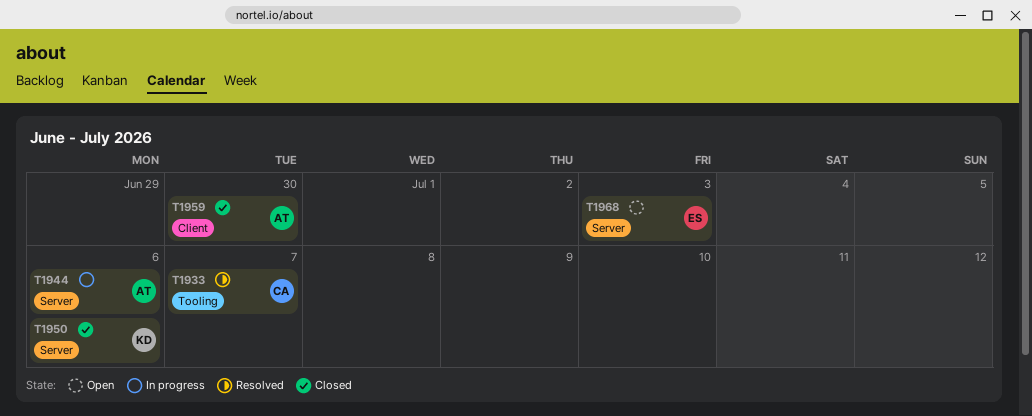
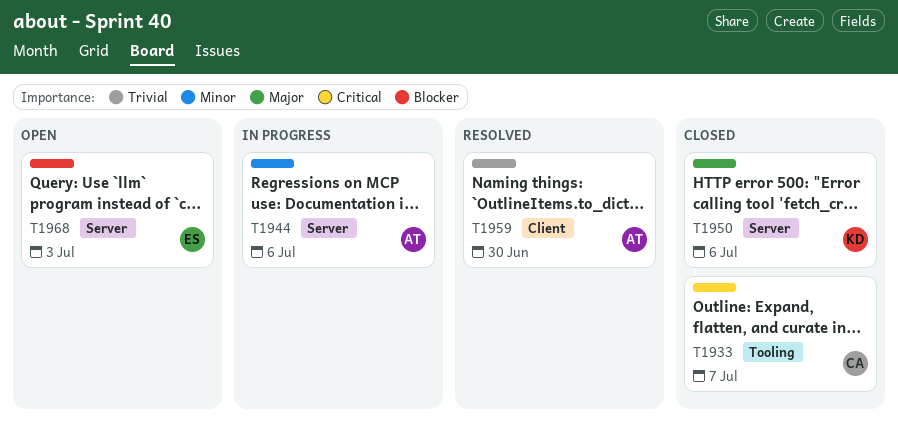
T1933, status: Resolved -> Closed
T1959, status: Closed -> Resolved

